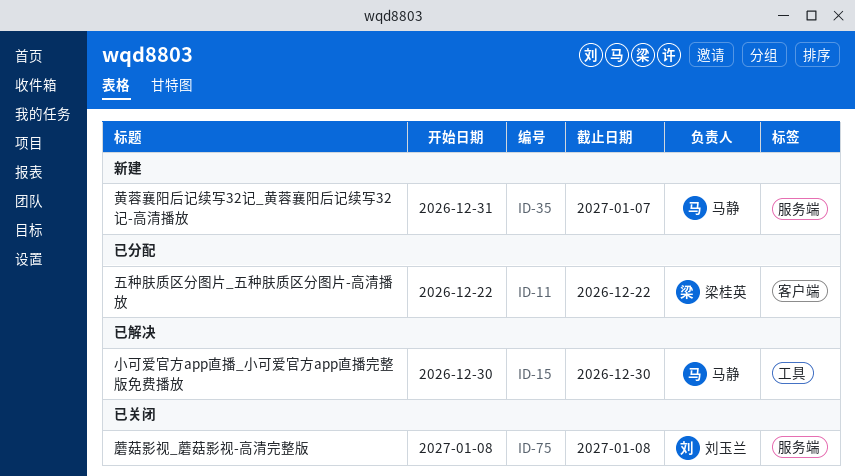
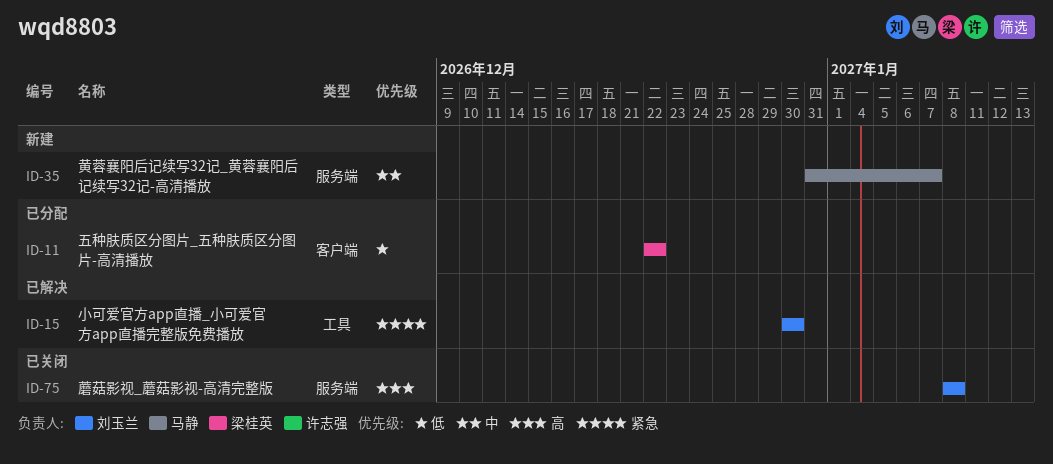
ID-15, owner: 马静 -> 刘玉兰

